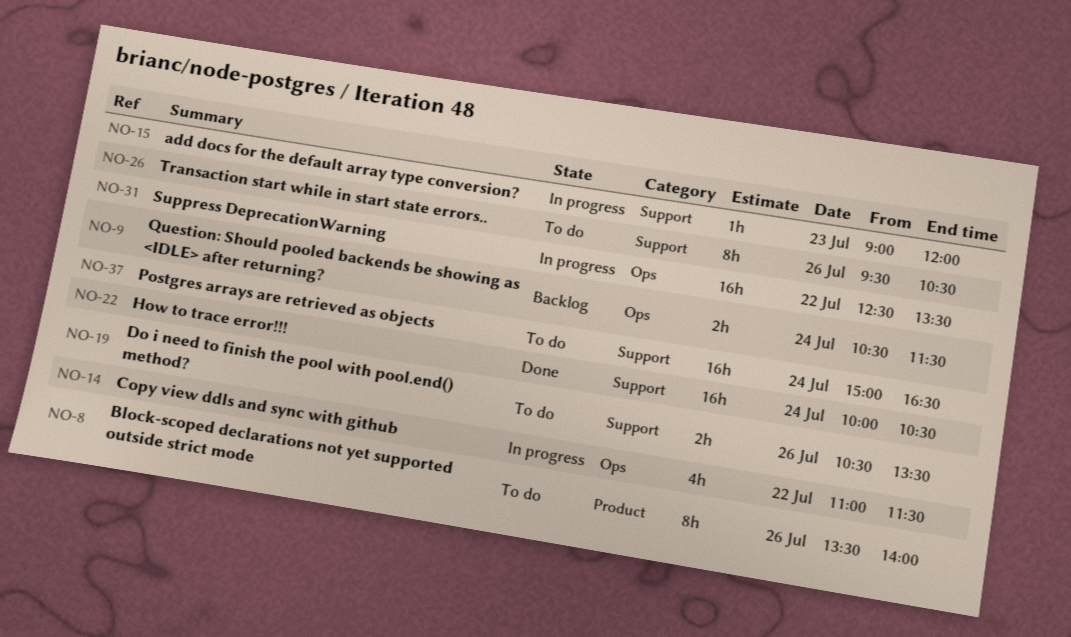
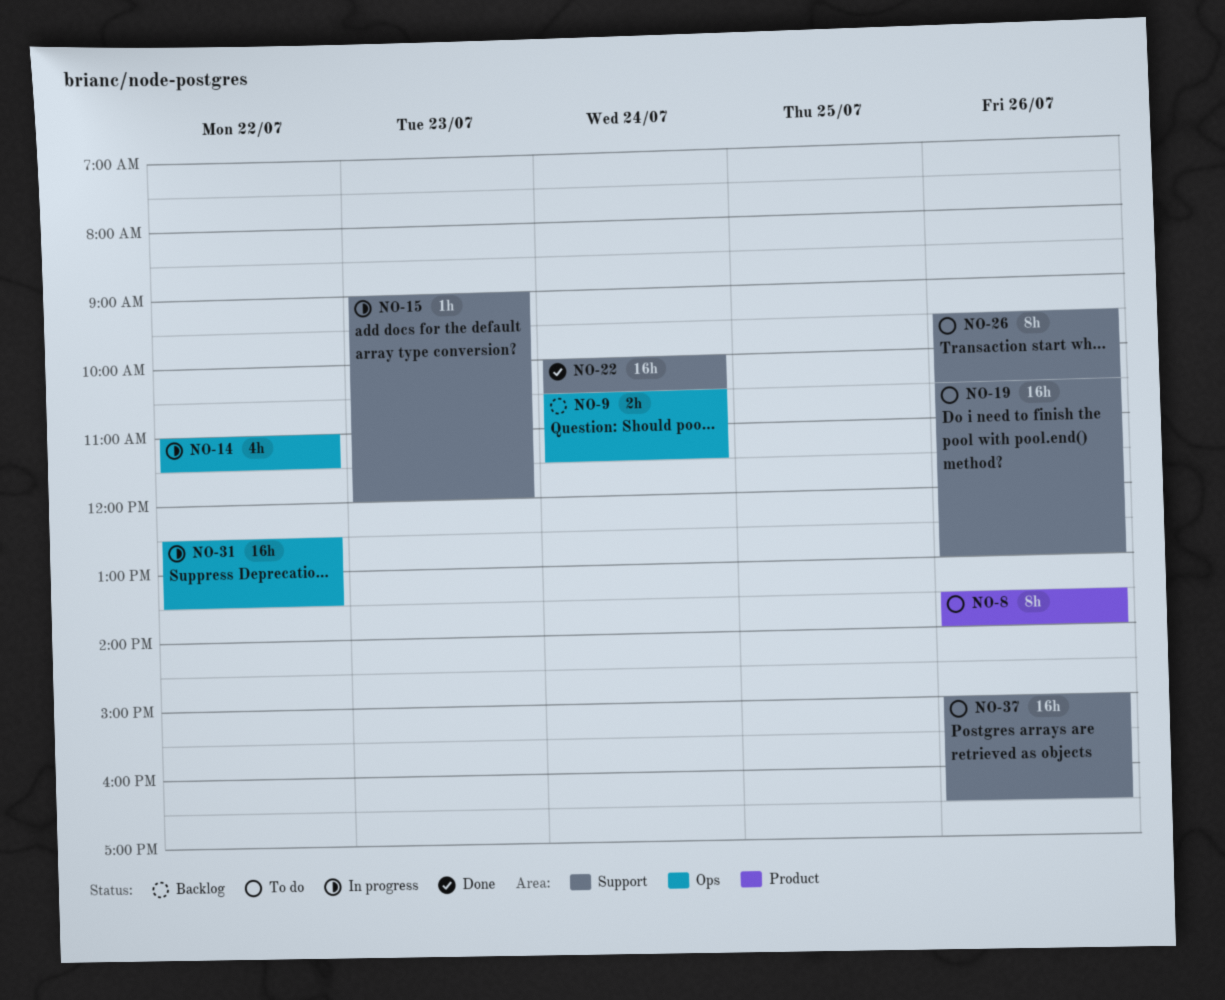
NO-19, estimate: 2h -> 16h
NO-19, ends: 13:30 -> 13:00
NO-37, day: Jul 24 -> Jul 26

